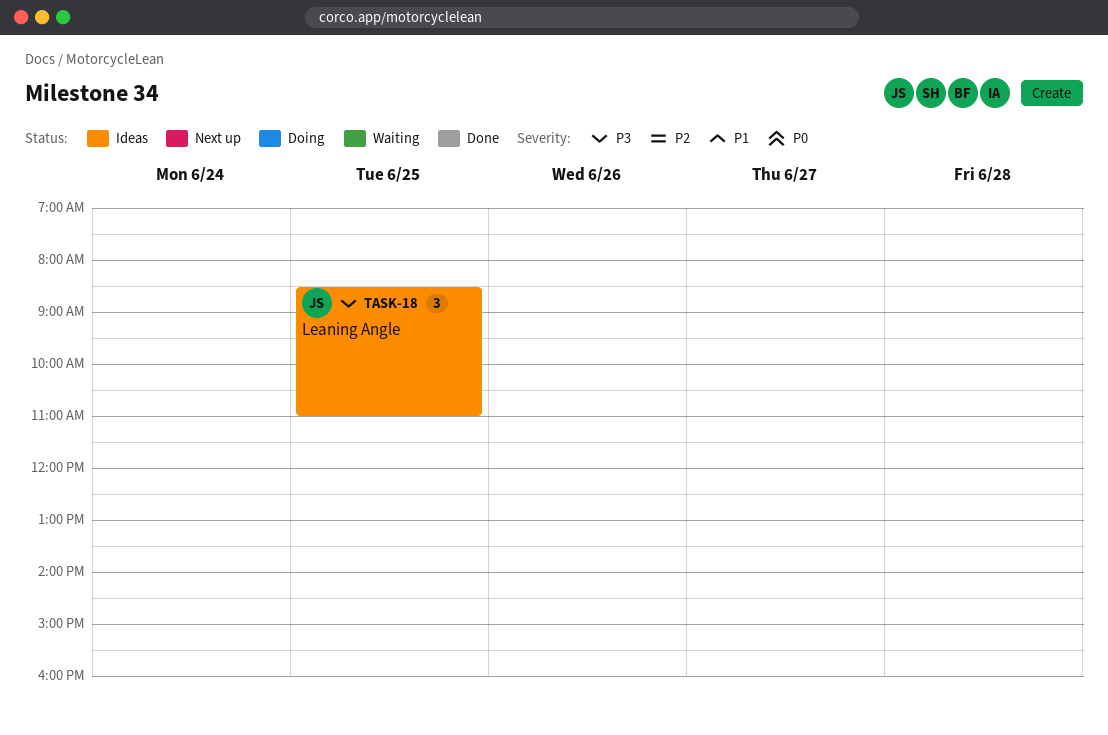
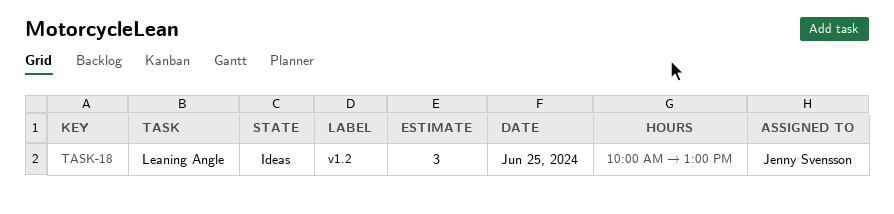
TASK-18, begins: 08:30 -> 10:00
TASK-18, ends: 11:00 -> 13:00

